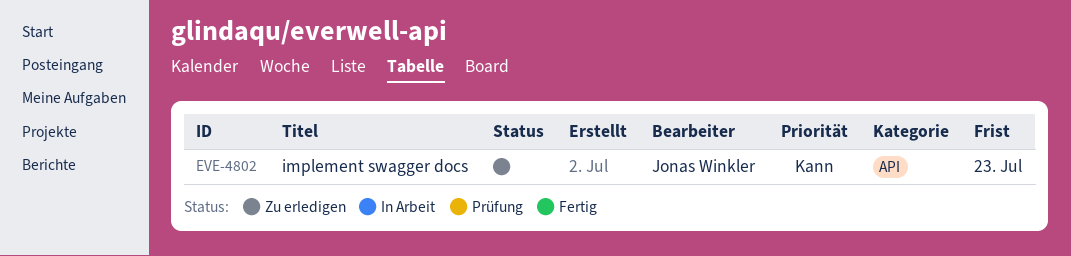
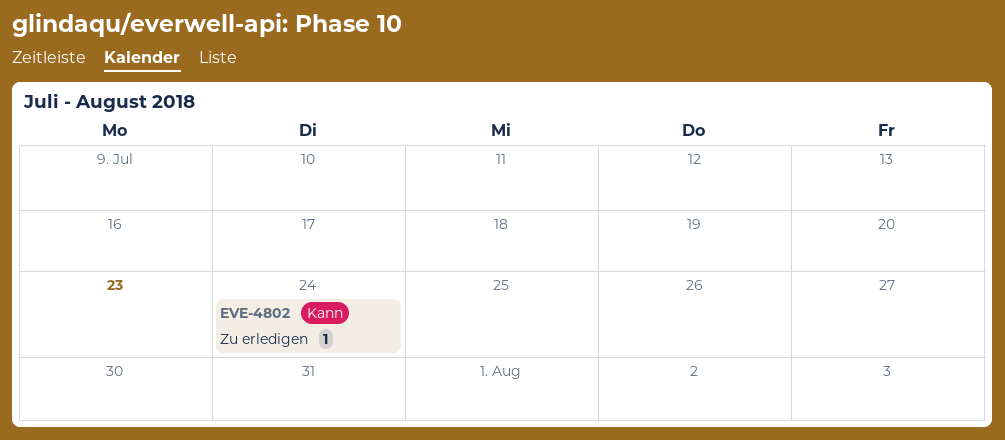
EVE-4802, due: Jul 23 -> Jul 24

